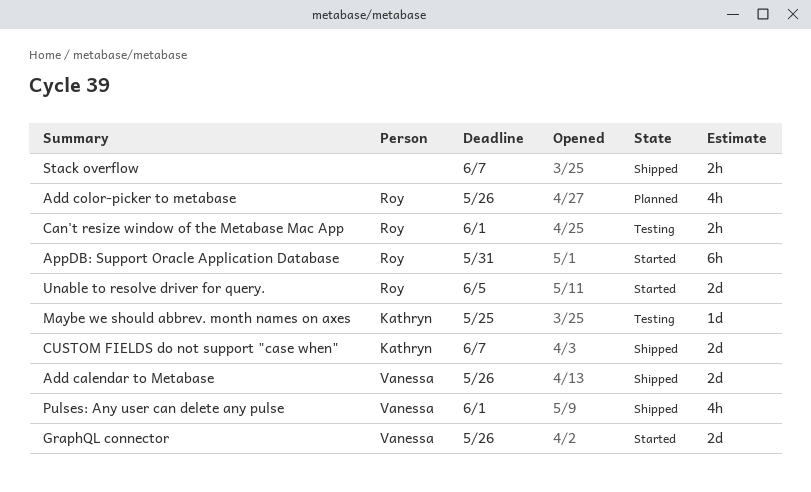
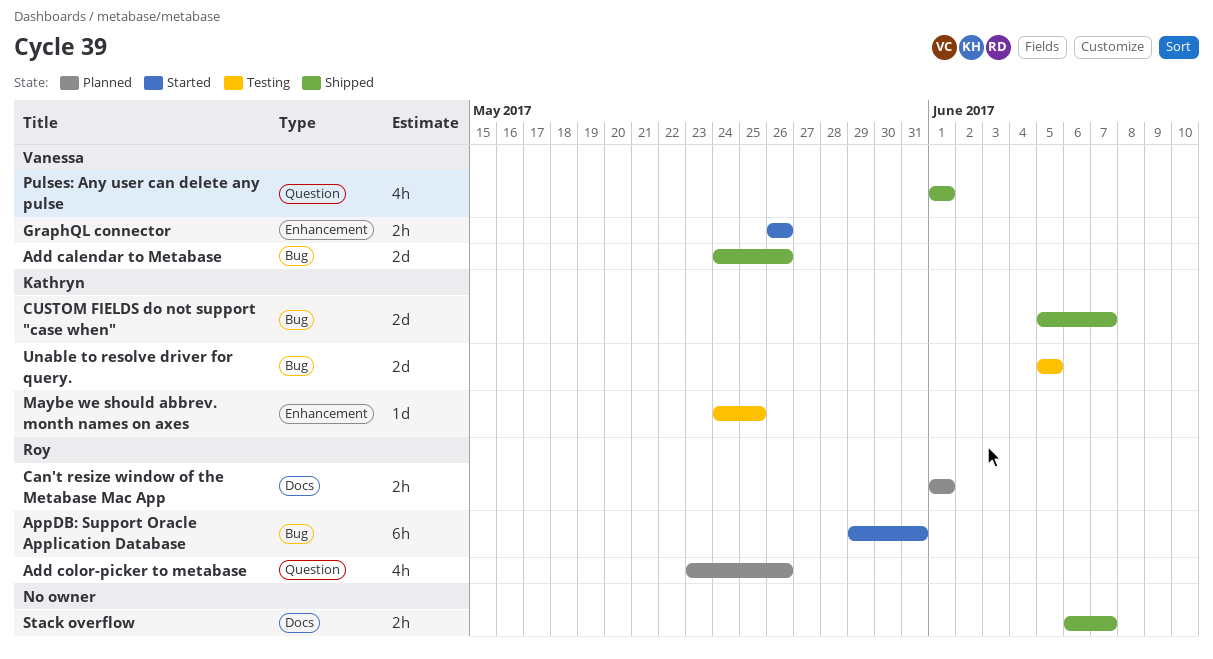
Can't resize window of the Metabase Mac App, status: Testing -> Planned
GraphQL connector, estimate: 2d -> 2h
Unable to resolve driver for query., status: Started -> Testing
Unable to resolve driver for query., owner: Roy -> Kathryn

